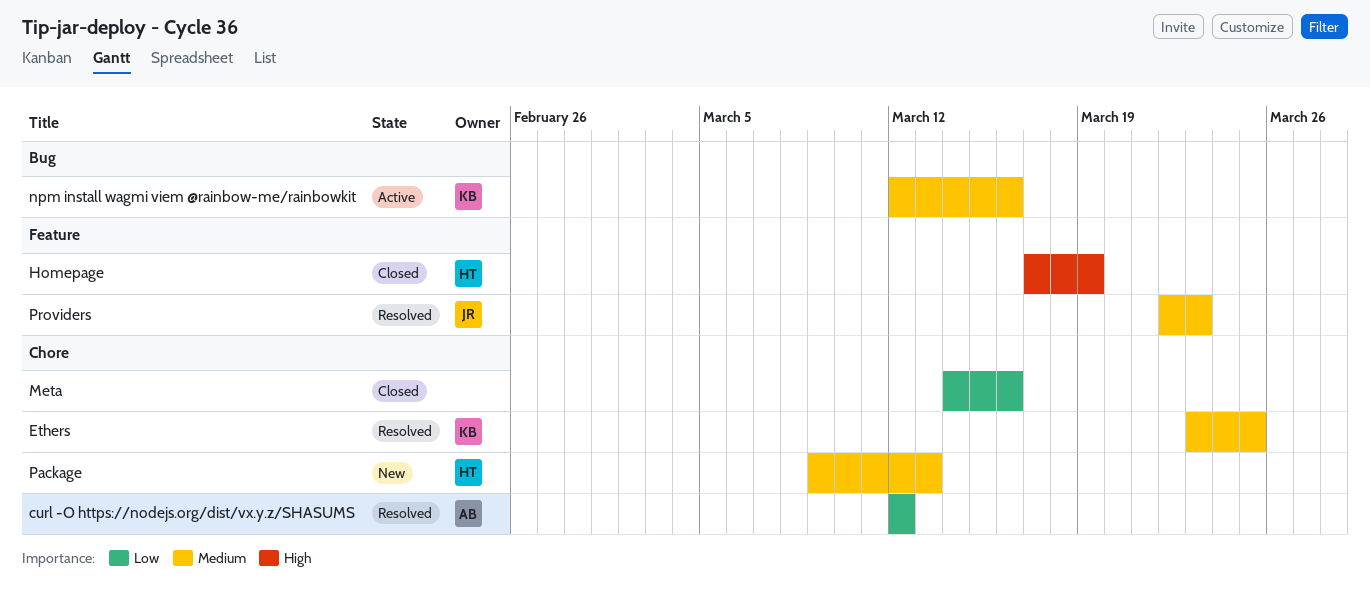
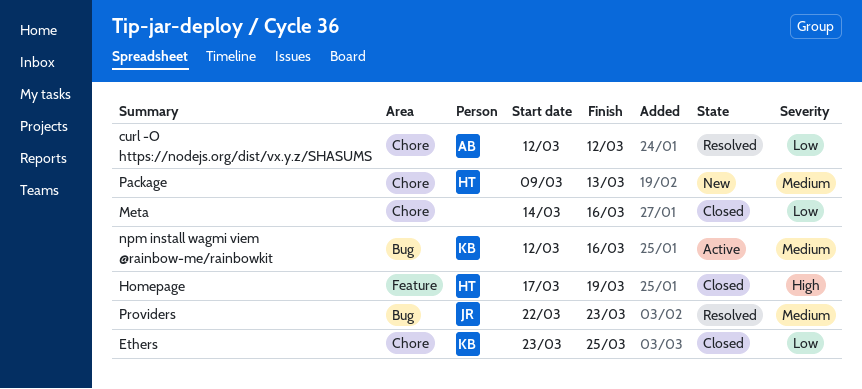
Ethers, status: Resolved -> Closed
Ethers, priority: Medium -> Low
Providers, label: Feature -> Bug

